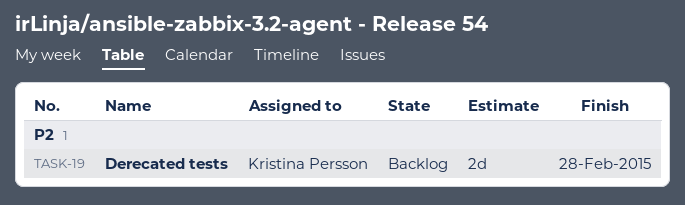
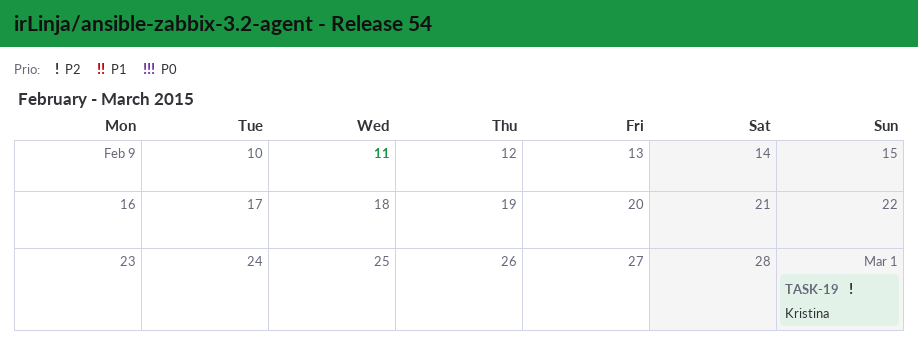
TASK-19, due: Feb 28 -> Mar 1

